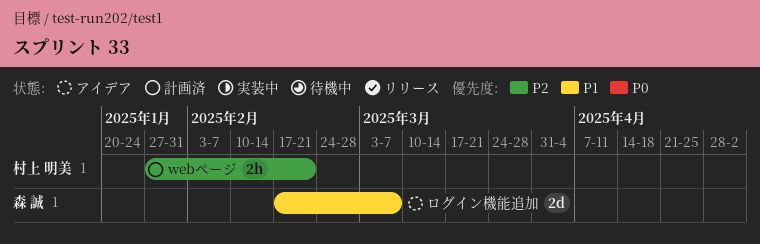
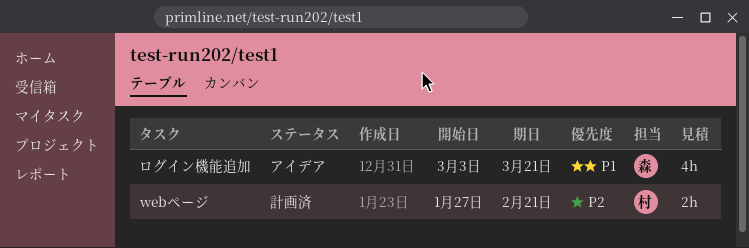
ログイン機能追加, estimate: 2d -> 4h
ログイン機能追加, start: Feb 17 -> Mar 3
ログイン機能追加, due: Mar 7 -> Mar 21

